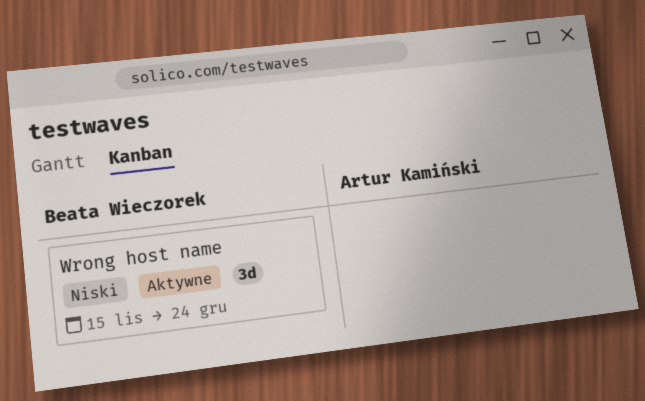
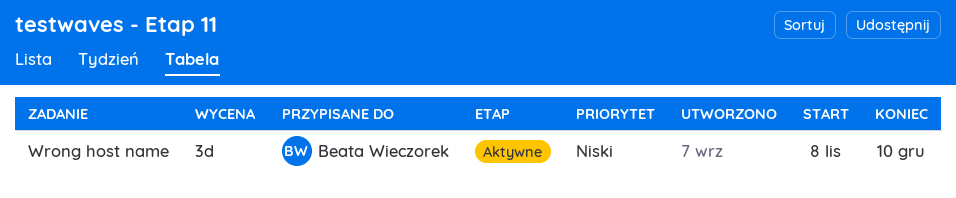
Wrong host name, start: Nov 15 -> Nov 8
Wrong host name, due: Dec 24 -> Dec 10

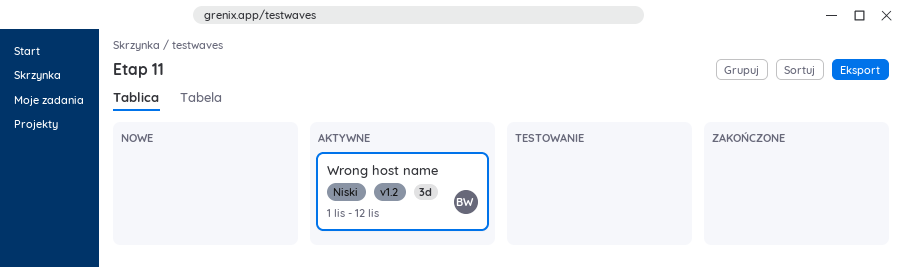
Wrong host name, start: Nov 8 -> Nov 1
Wrong host name, due: Dec 10 -> Nov 12

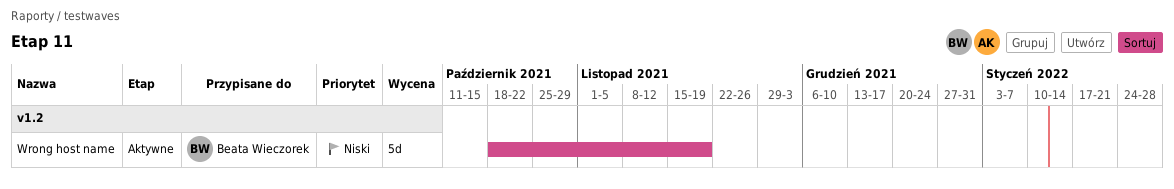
Wrong host name, estimate: 3d -> 5d
Wrong host name, start: Nov 1 -> Oct 18
Wrong host name, due: Nov 12 -> Nov 19

